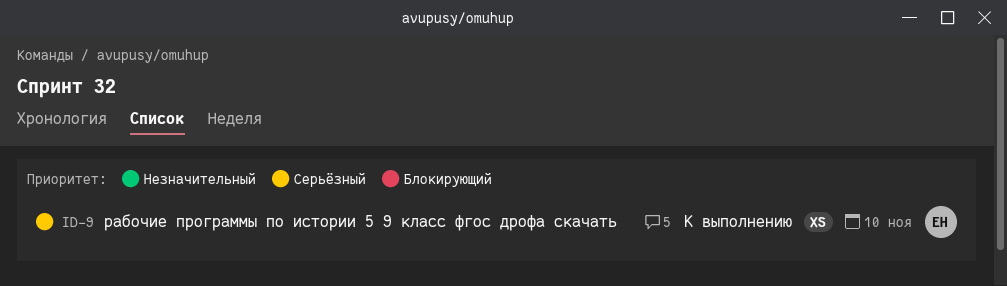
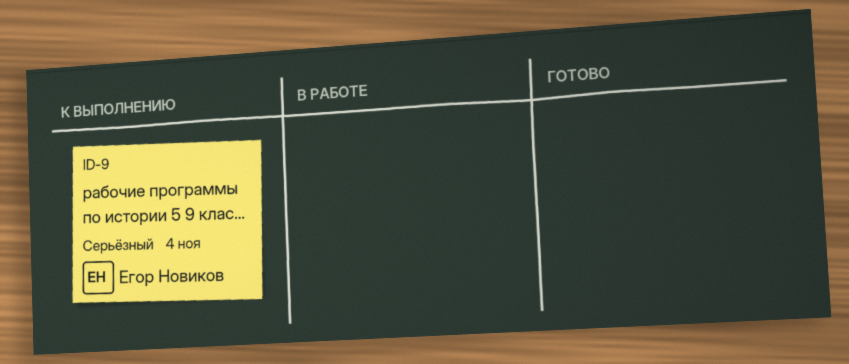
ID-9, due: Nov 10 -> Nov 4

